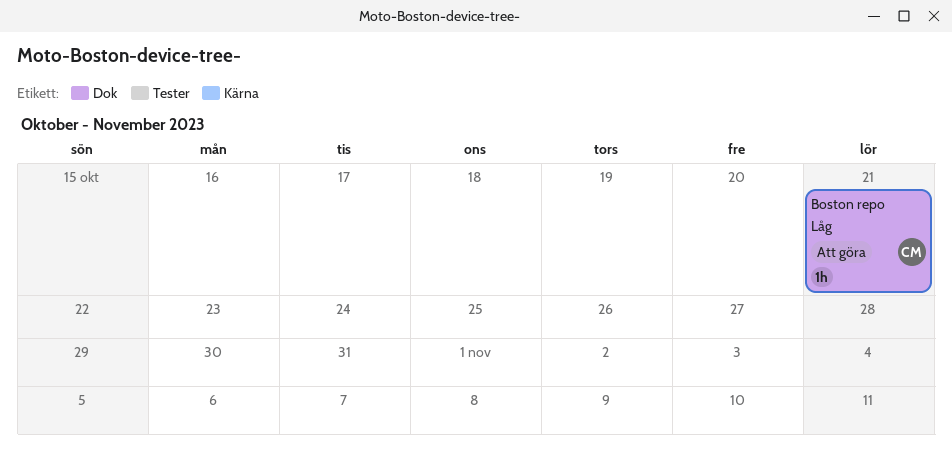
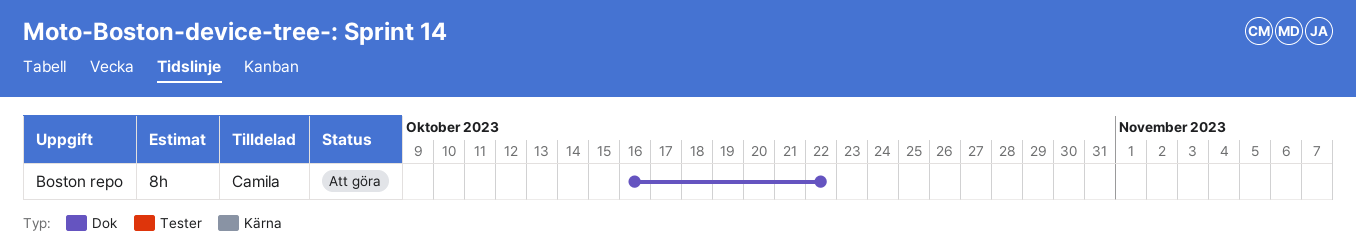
Boston repo, estimate: 1h -> 8h
Boston repo, due: Oct 21 -> Oct 22

